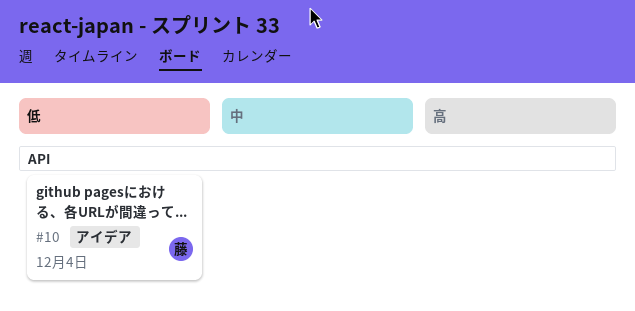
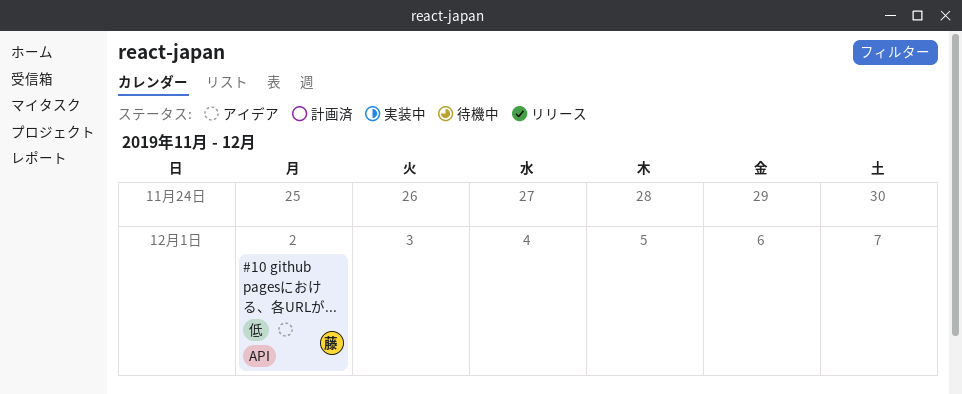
#10, due: Dec 4 -> Dec 2

